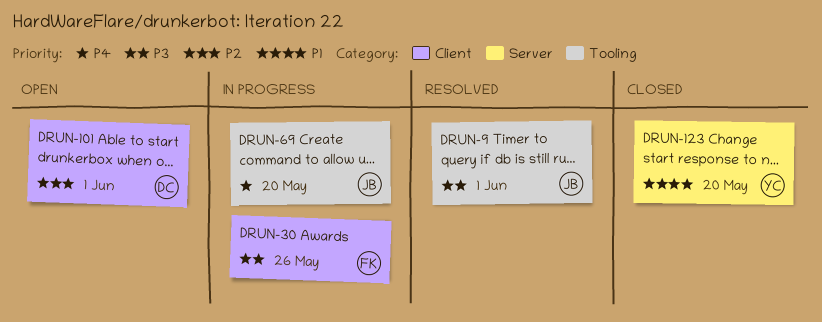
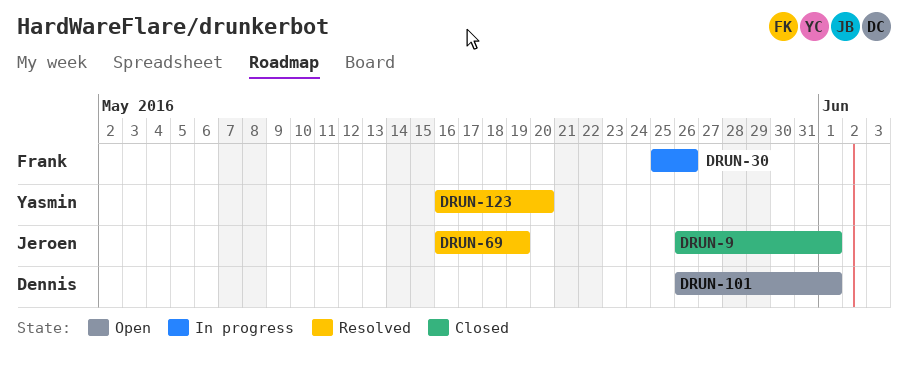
DRUN-9, status: Resolved -> Closed
DRUN-69, status: In progress -> Resolved
DRUN-69, due: May 20 -> May 19
DRUN-123, status: Closed -> Resolved

